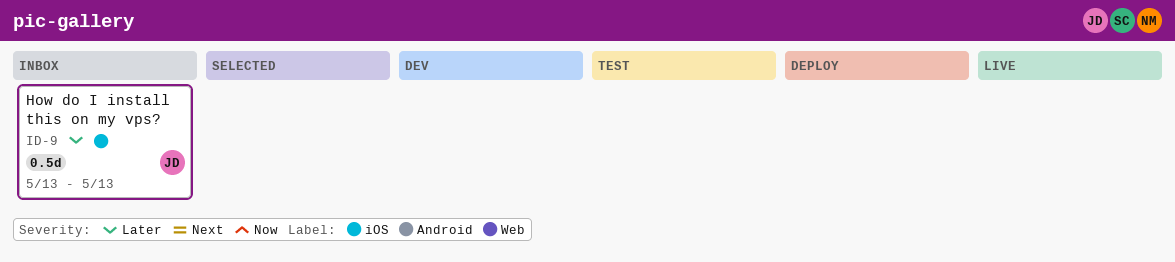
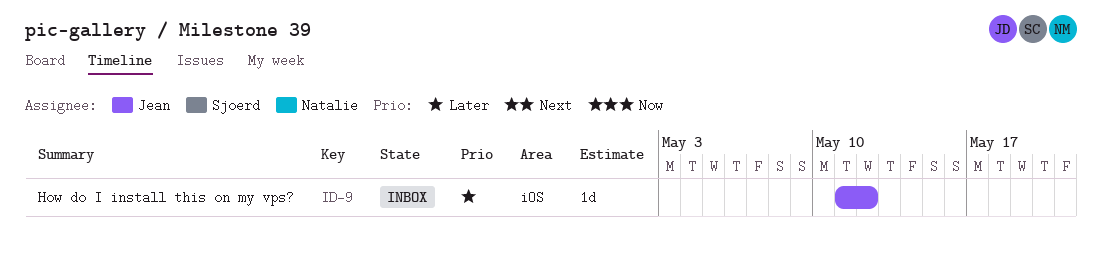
ID-9, estimate: 0.5d -> 1d
ID-9, start: May 13 -> May 11
ID-9, due: May 13 -> May 12

